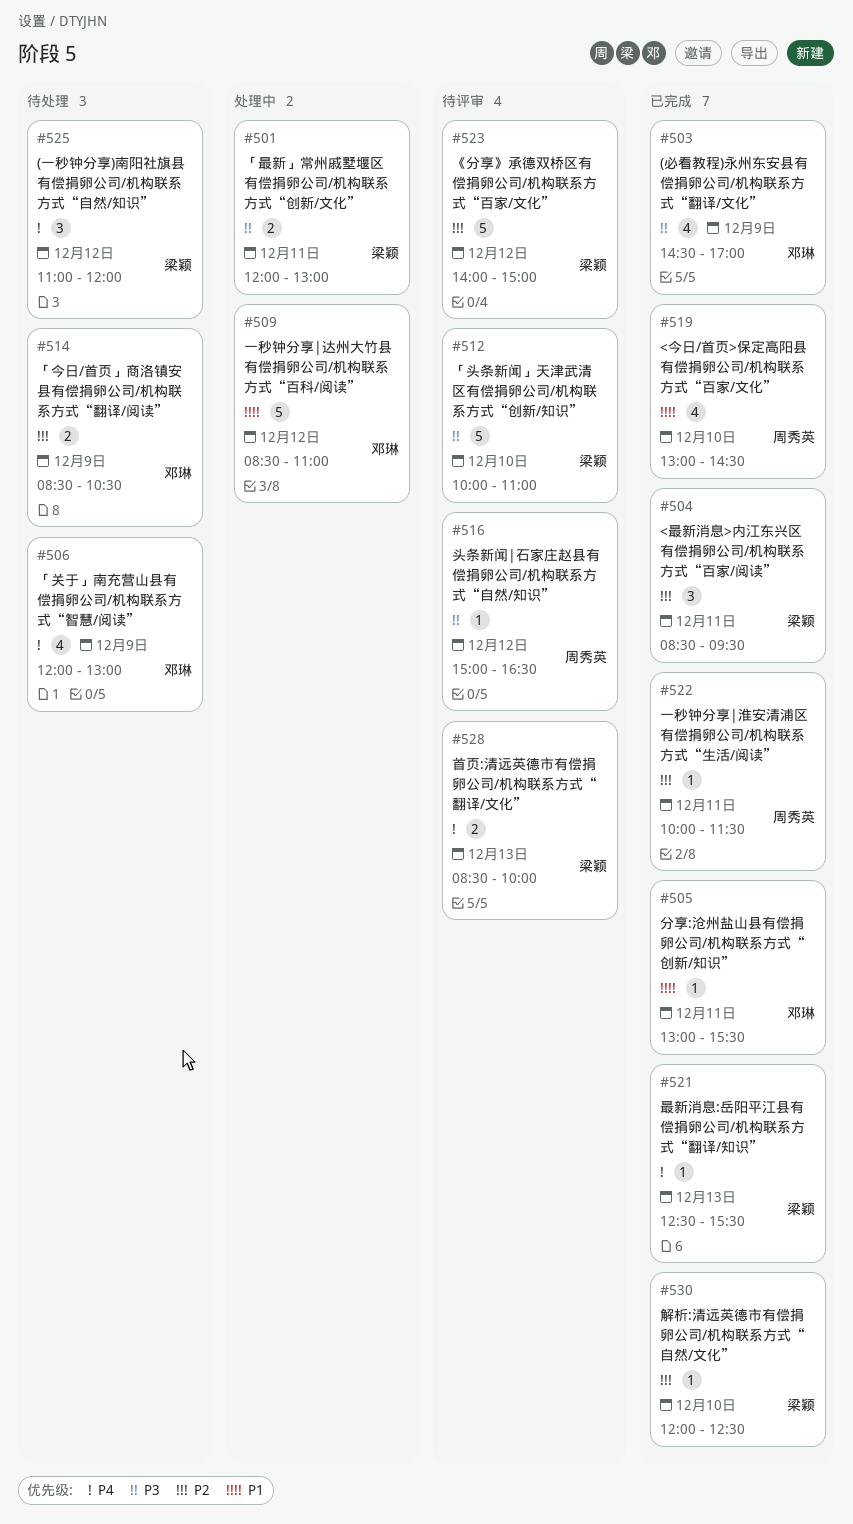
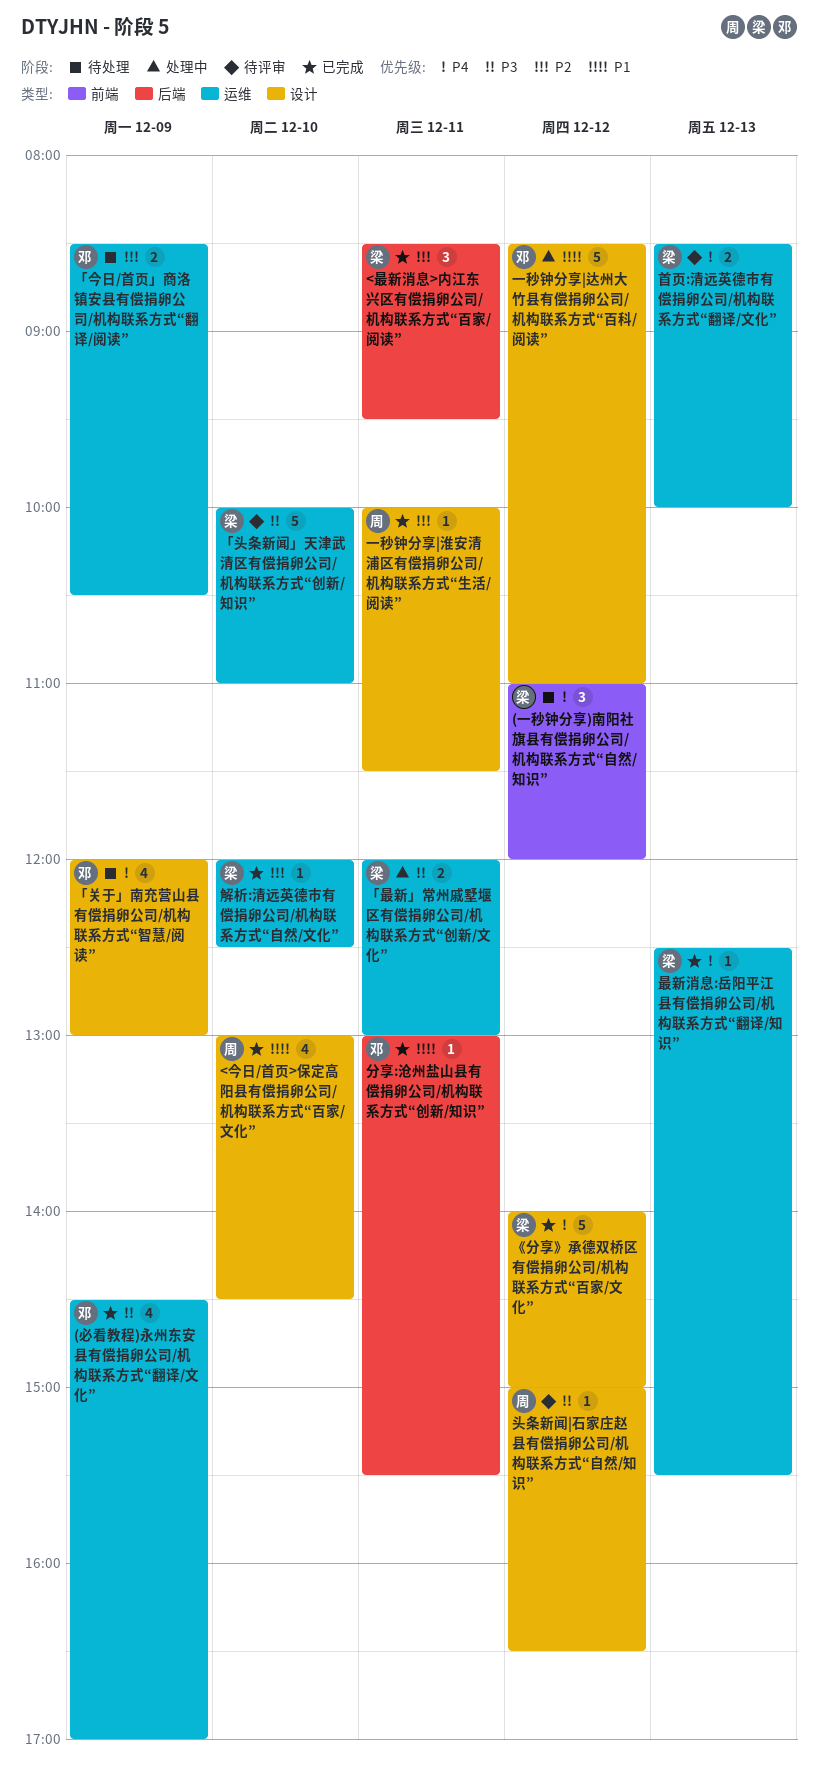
《分享》承德双桥区有偿捐卵公司/机构联系方式“百家/文化”, status: 待评审 -> 已完成
《分享》承德双桥区有偿捐卵公司/机构联系方式“百家/文化”, priority: P2 -> P4

